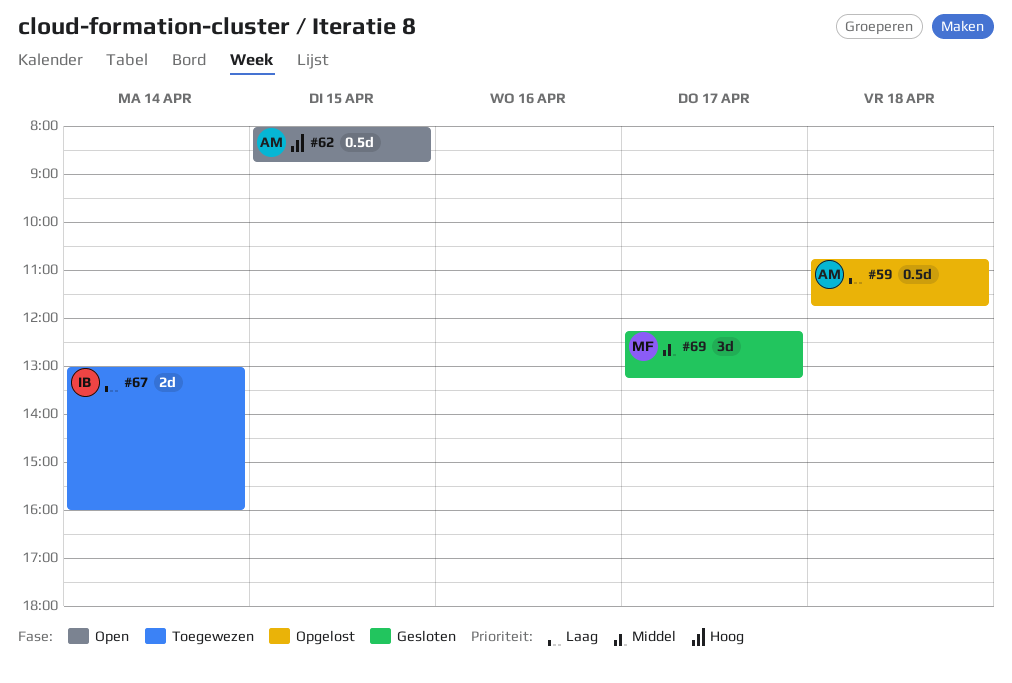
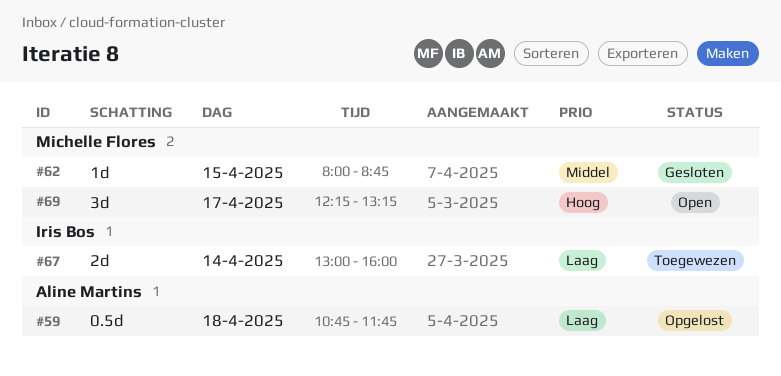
#62, status: Open -> Gesloten
#62, owner: Aline Martins -> Michelle Flores
#62, priority: Hoog -> Middel
#62, estimate: 0.5d -> 1d
#69, status: Gesloten -> Open
#69, priority: Middel -> Hoog

